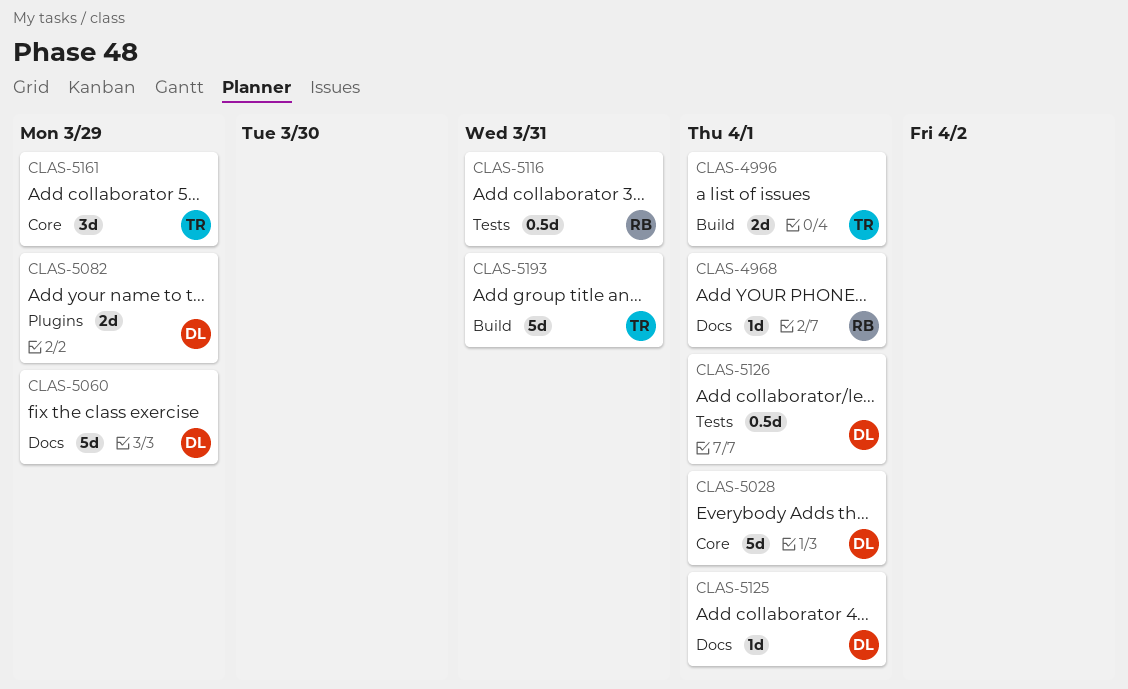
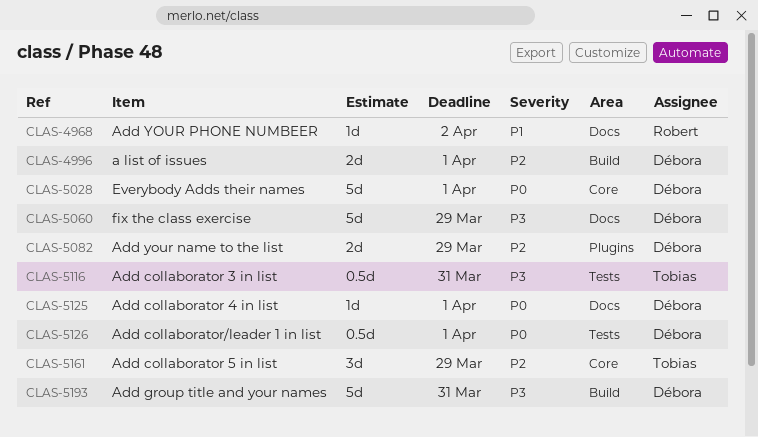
CLAS-4968, due: Apr 1 -> Apr 2
CLAS-4996, owner: Tobias -> Débora
CLAS-5116, owner: Robert -> Tobias
CLAS-5193, owner: Tobias -> Débora

